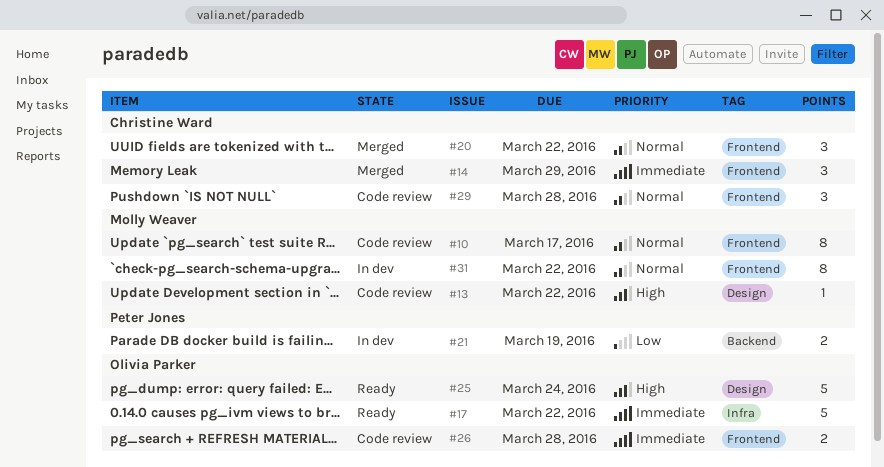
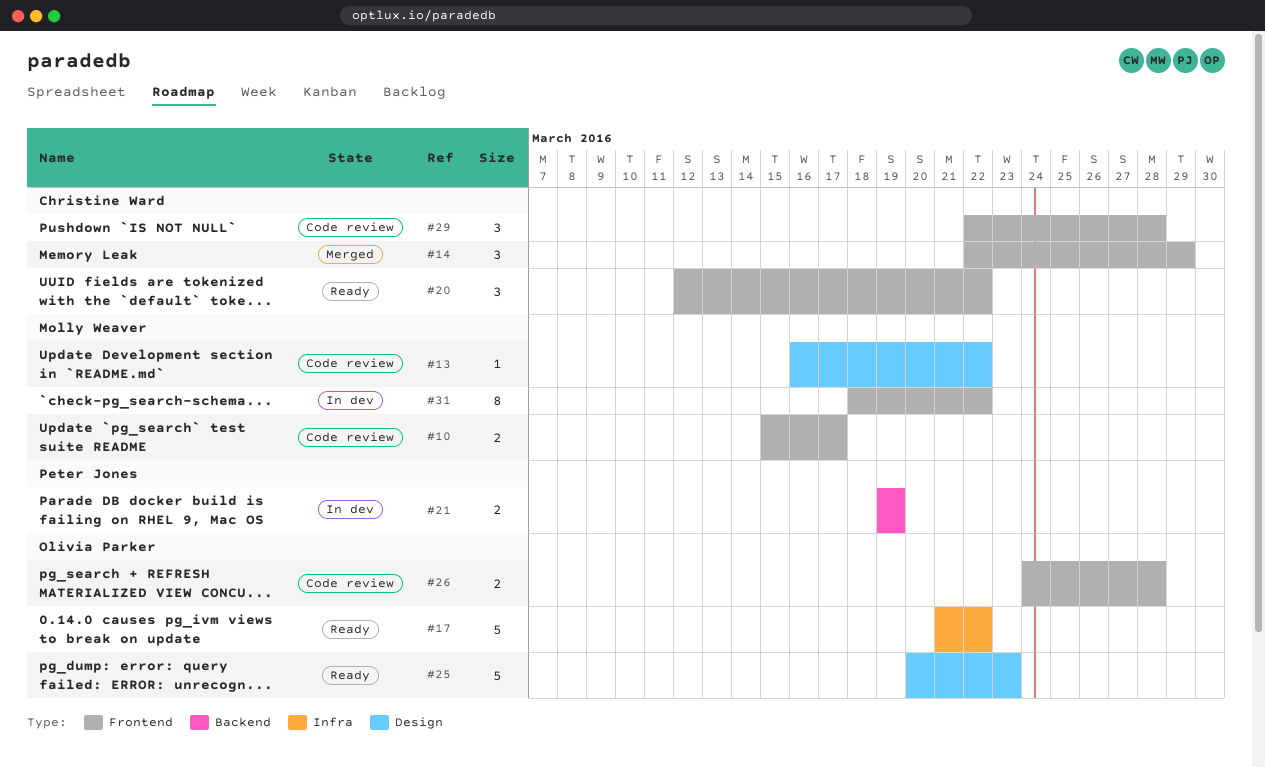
#10, estimate: 8 -> 2
#20, status: Merged -> Ready
#25, due: Mar 24 -> Mar 23

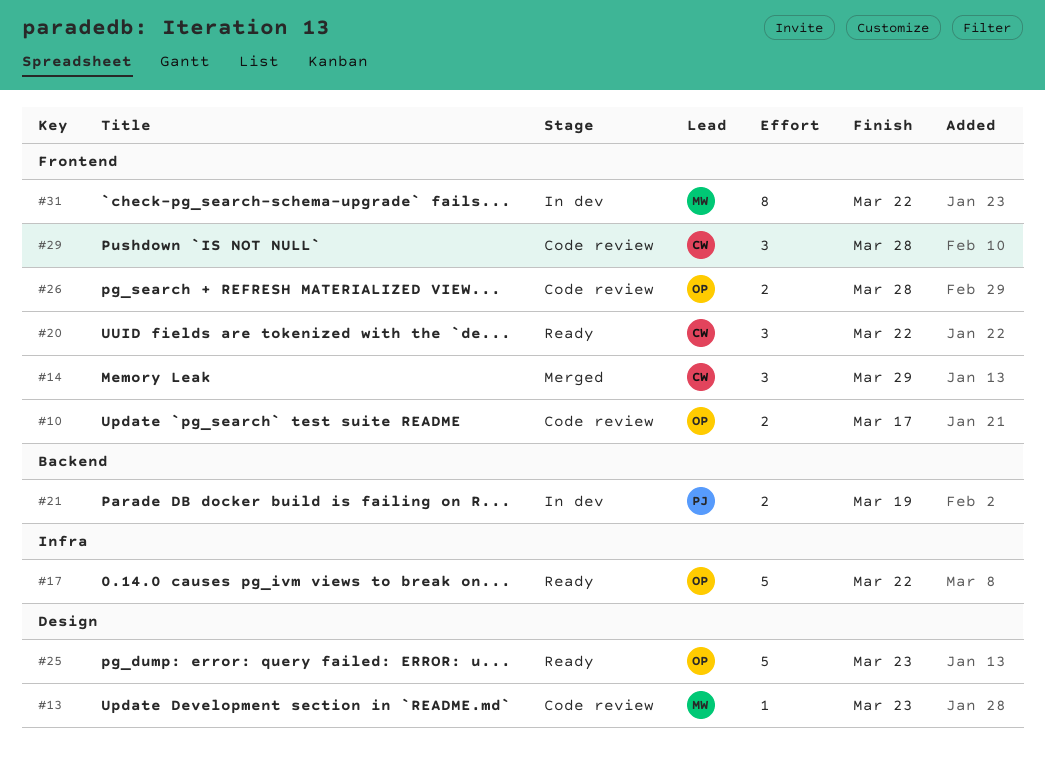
#10, owner: Molly Weaver -> Olivia Parker
#13, due: Mar 22 -> Mar 23

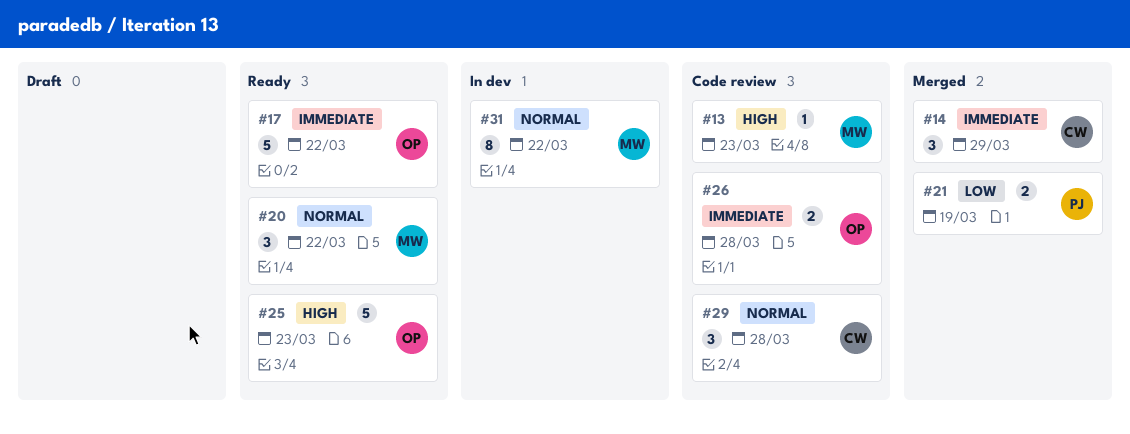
#10: present -> none
#20, owner: CW -> MW
#21, status: In dev -> Merged

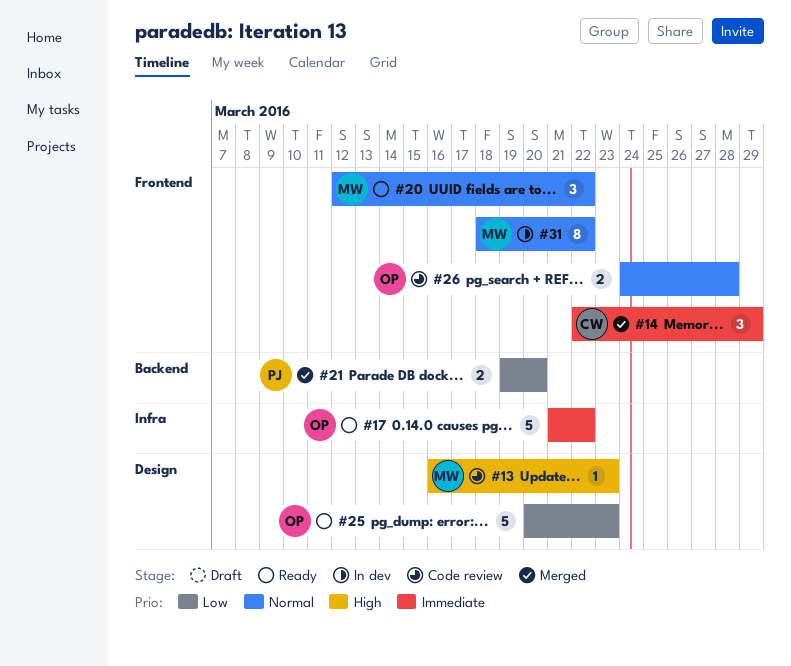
#21, due: Mar 19 -> Mar 20
#25, priority: High -> Low
#26, priority: Immediate -> Normal
#29: present -> none

